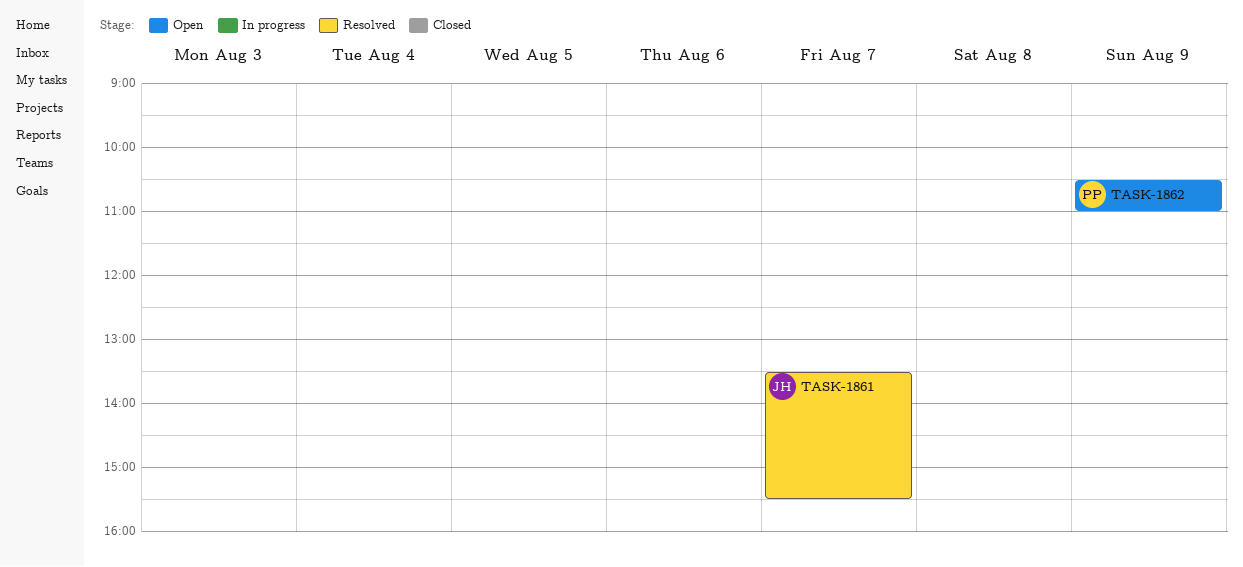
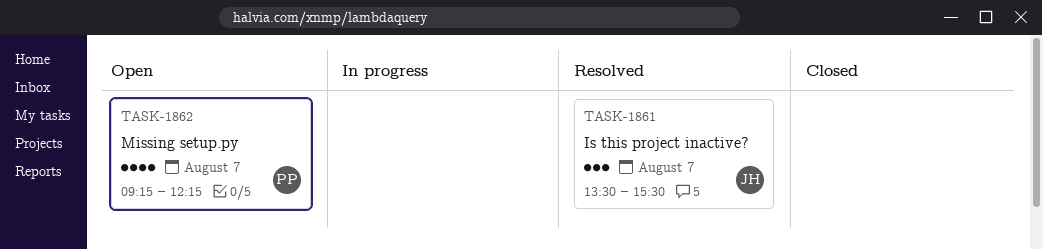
TASK-1862, day: Aug 9 -> Aug 7
TASK-1862, begins: 10:30 -> 09:15
TASK-1862, ends: 11:00 -> 12:15

